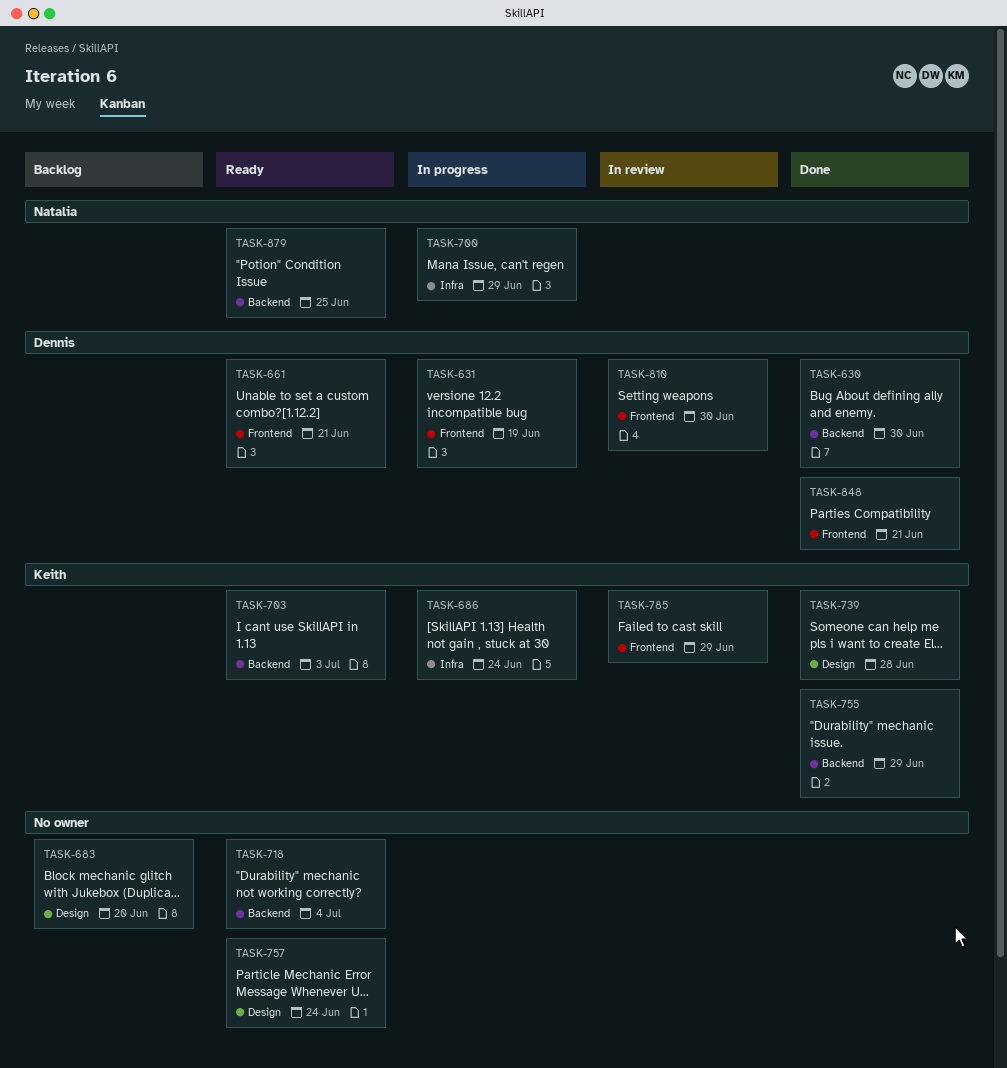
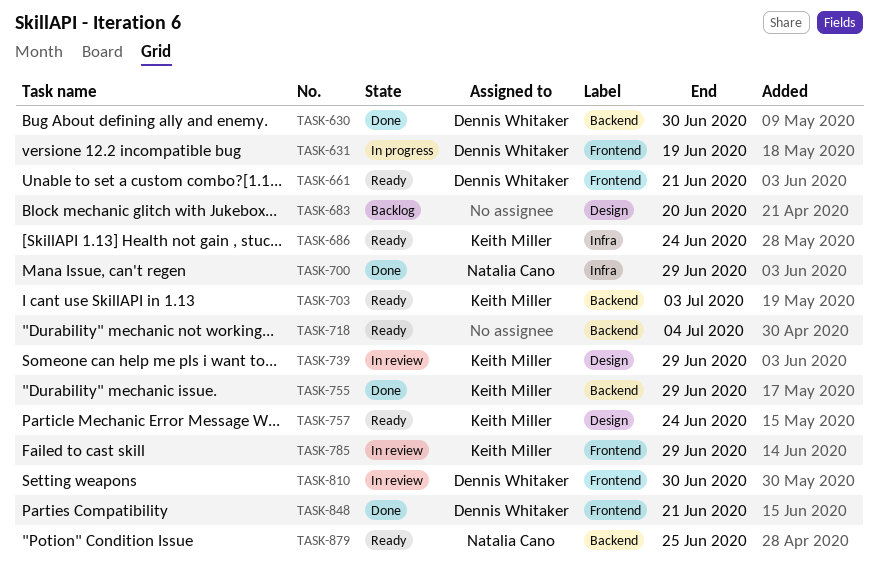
TASK-686, status: In progress -> Ready
TASK-700, status: In progress -> Done
TASK-739, status: Done -> In review
TASK-739, due: Jun 28 -> Jun 29
TASK-757, owner: none -> Keith Miller

